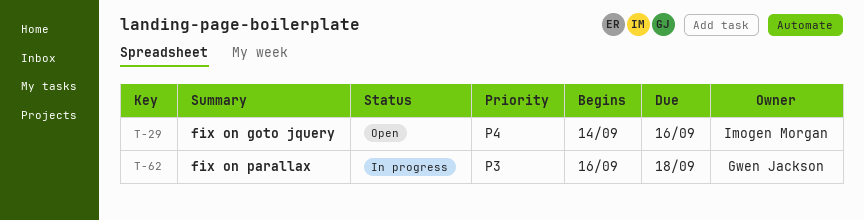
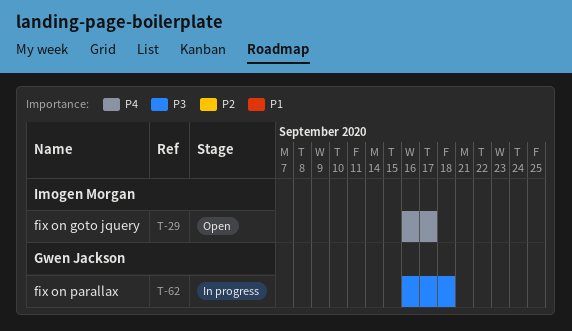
T-29, start: Sep 14 -> Sep 16
T-29, due: Sep 16 -> Sep 17

